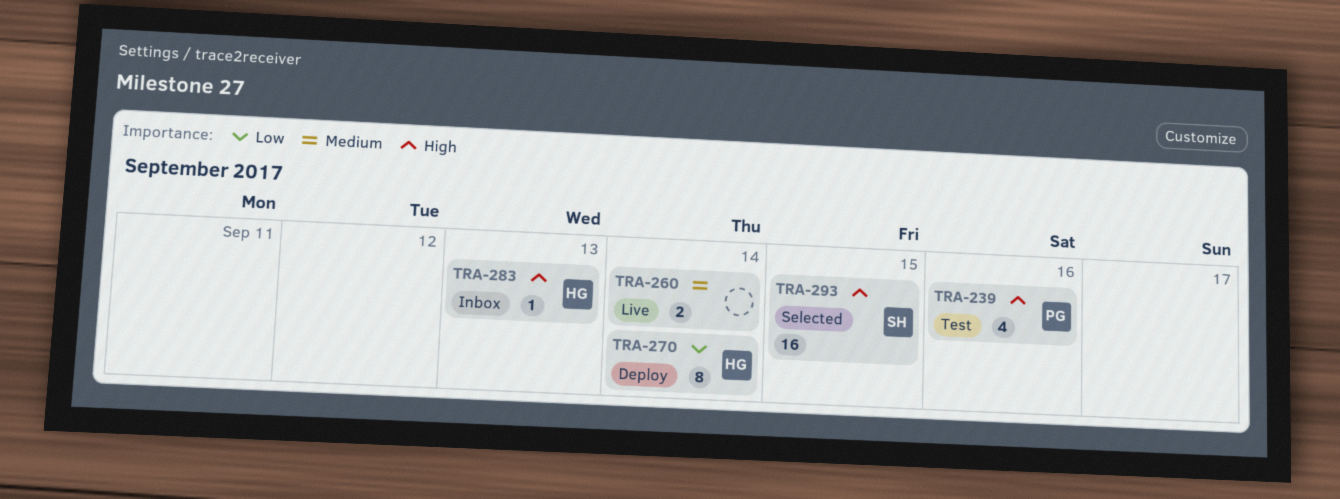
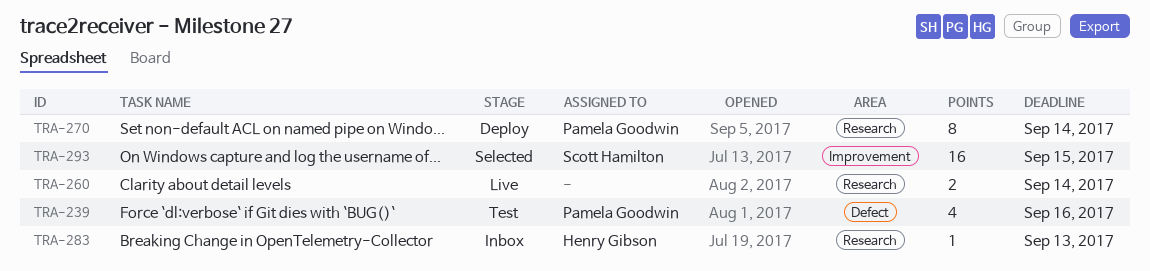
TRA-270, owner: Henry Gibson -> Pamela Goodwin

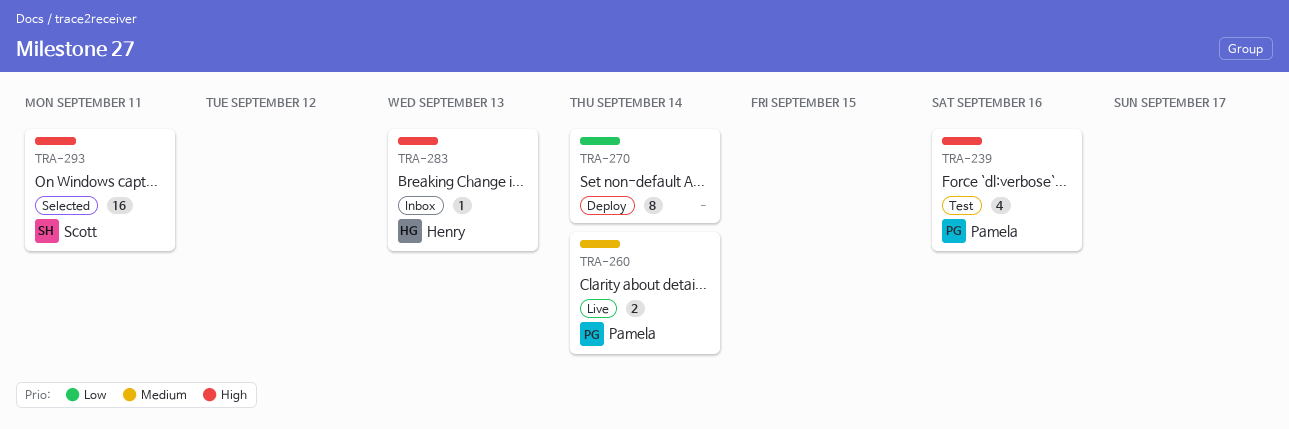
TRA-260, owner: none -> Pamela Goodwin
TRA-270, owner: Pamela Goodwin -> none
TRA-293, due: Sep 15 -> Sep 11

